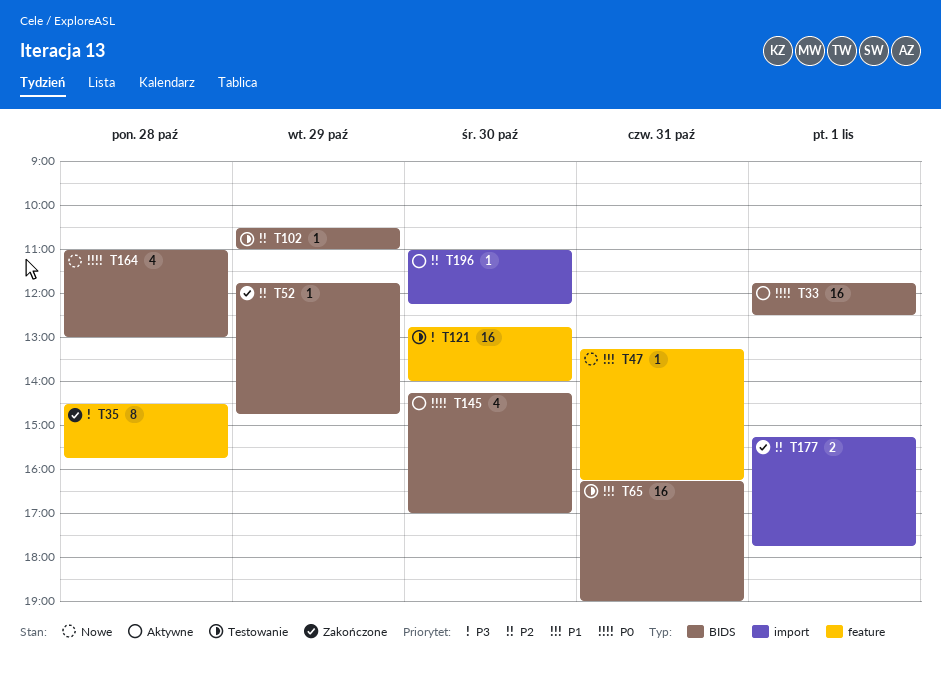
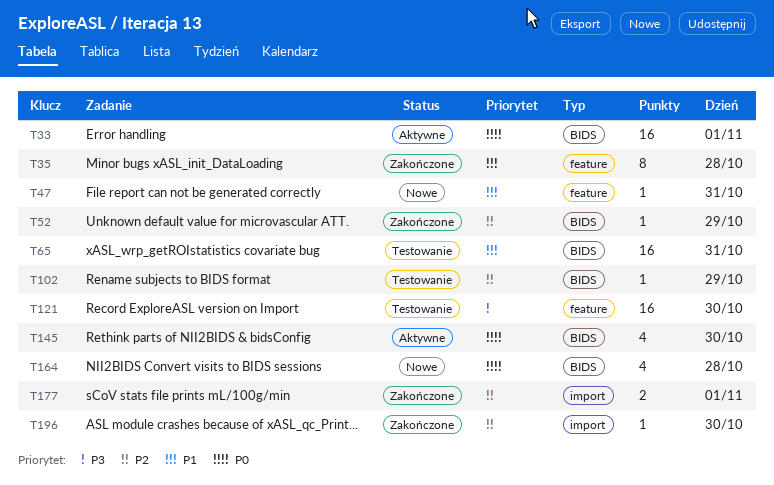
T35, priority: P3 -> P1
T196, status: Aktywne -> Zakończone

